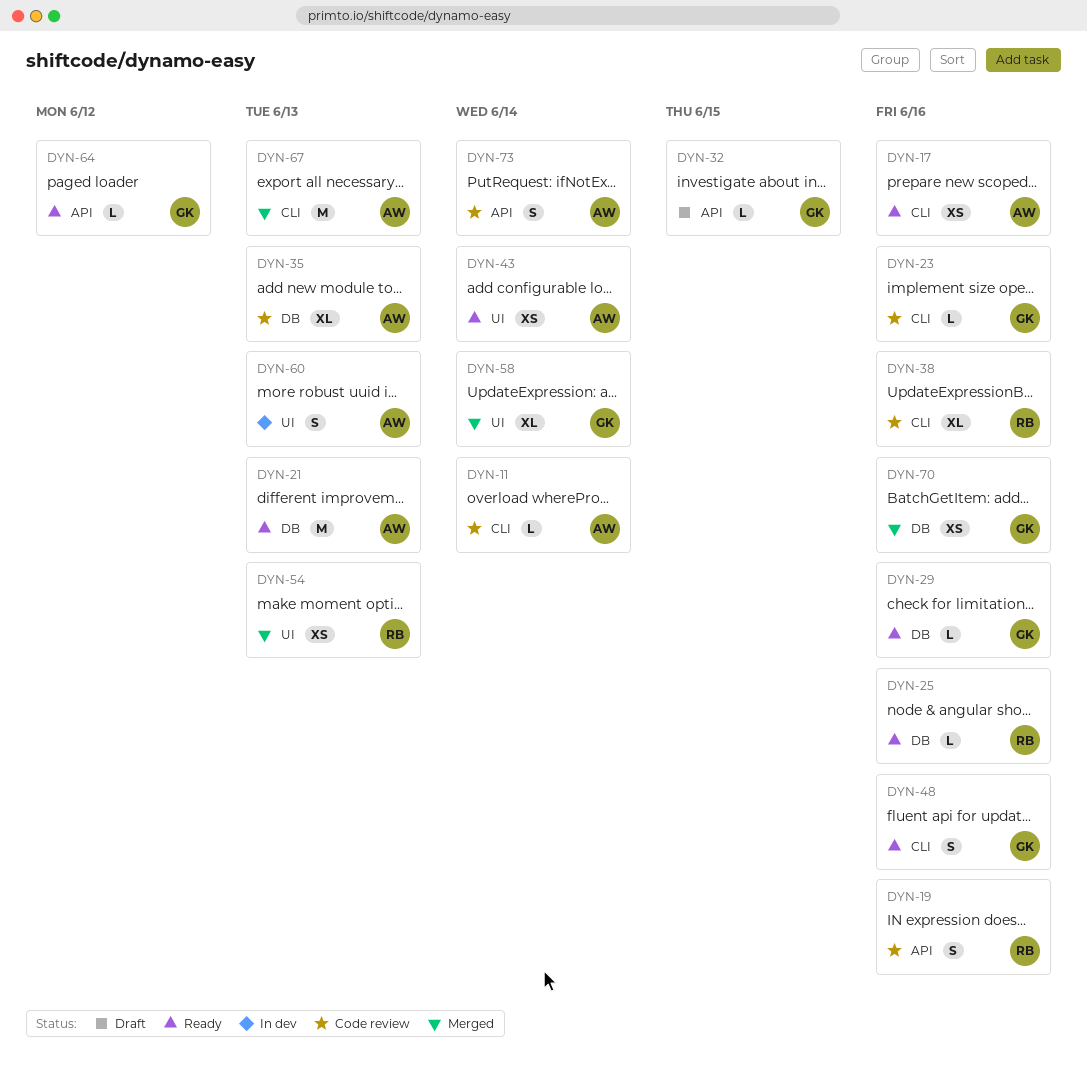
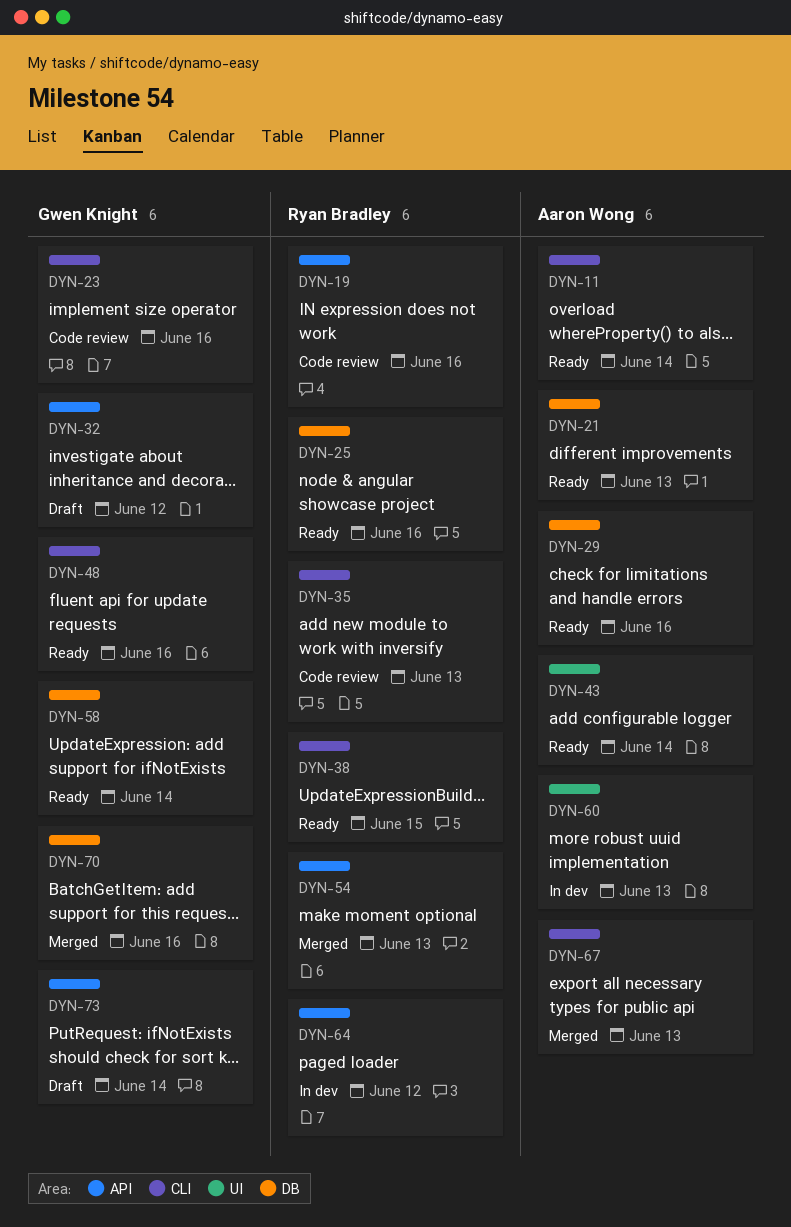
DYN-11, status: Code review -> Ready
DYN-17: present -> none
DYN-29, owner: Gwen Knight -> Aaron Wong
DYN-32, due: Jun 15 -> Jun 12
DYN-35, owner: Aaron Wong -> Ryan Bradley
DYN-35, label: DB -> CLI
DYN-38, status: Code review -> Ready
DYN-38, due: Jun 16 -> Jun 15
DYN-54, label: UI -> API
DYN-58, status: Merged -> Ready
DYN-58, label: UI -> DB
DYN-64, status: Ready -> In dev
DYN-64, owner: Gwen Knight -> Ryan Bradley
DYN-73, status: Code review -> Draft
DYN-73, owner: Aaron Wong -> Gwen Knight

